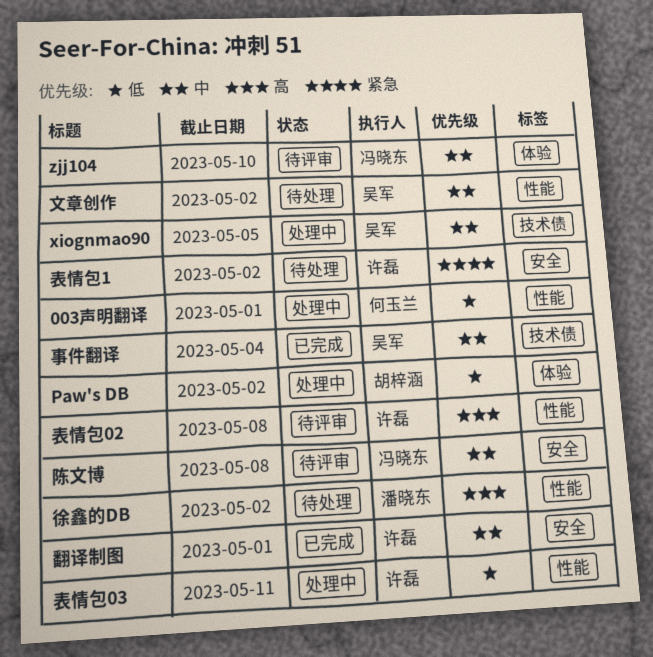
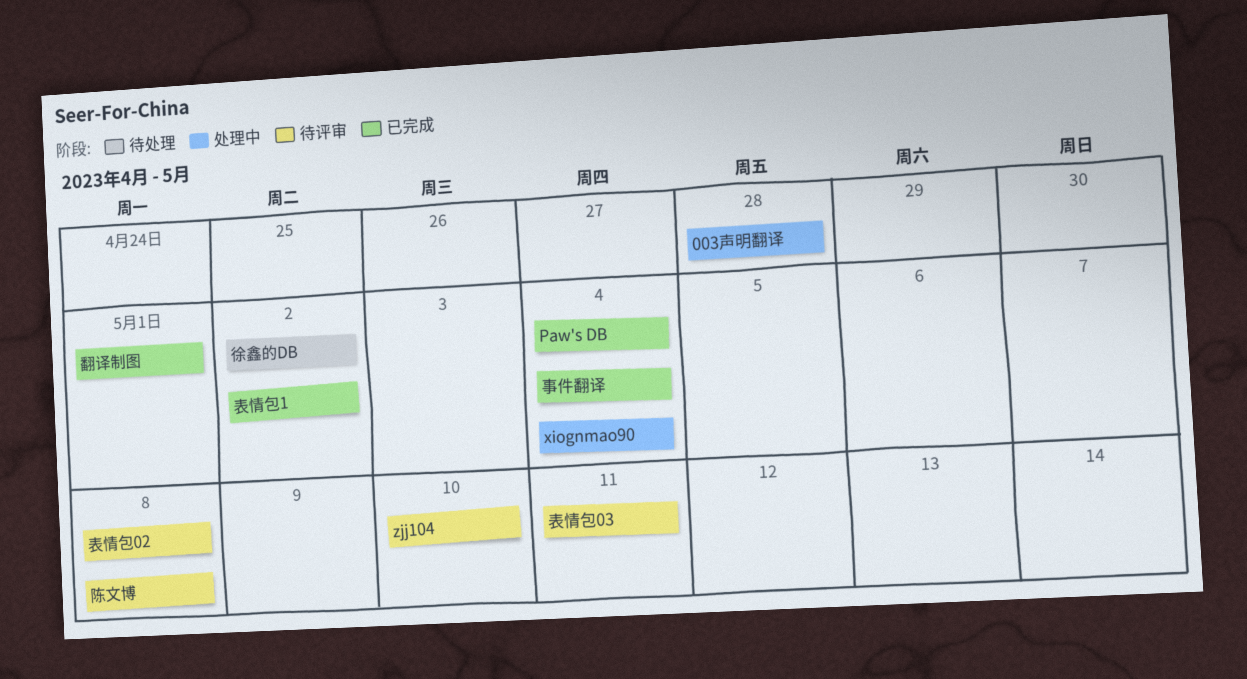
003声明翻译, due: May 1 -> Apr 28
Paw's DB, status: 处理中 -> 已完成
Paw's DB, due: May 2 -> May 4
xiognmao90, due: May 5 -> May 4
文章创作: present -> none
表情包03, status: 处理中 -> 待评审
表情包1, status: 待处理 -> 已完成

